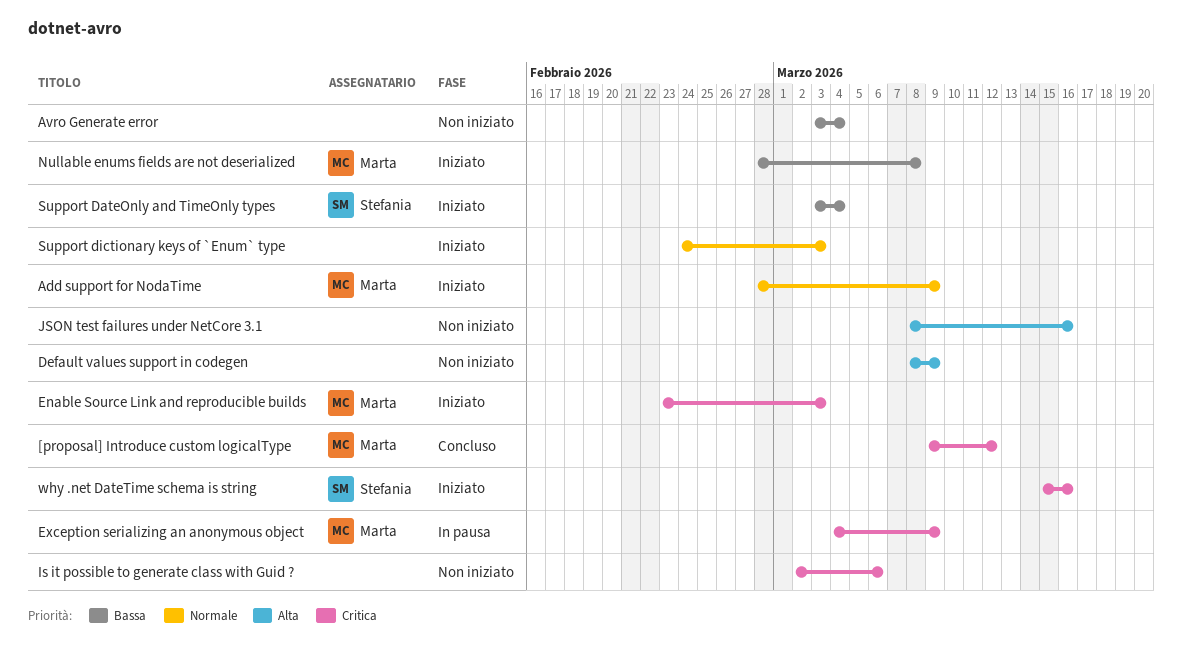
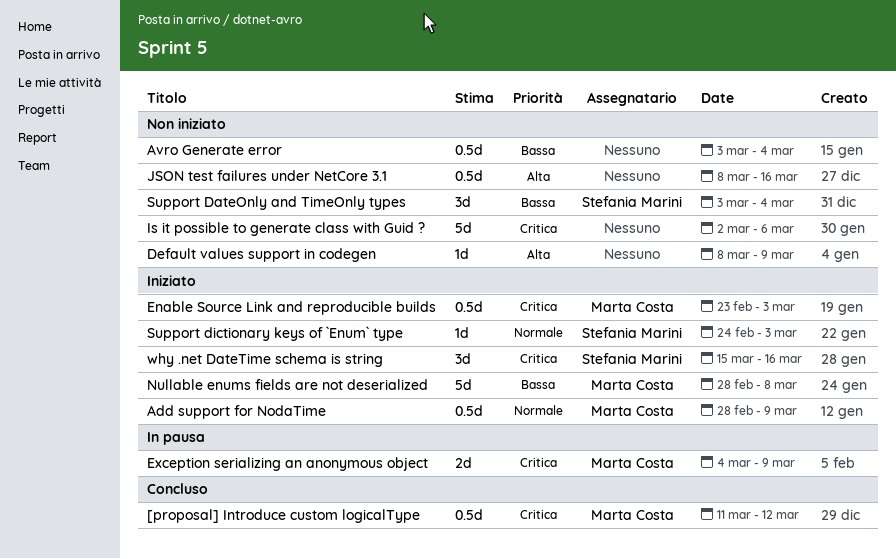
[proposal] Introduce custom logicalType, start: Mar 9 -> Mar 11
Support DateOnly and TimeOnly types, status: Iniziato -> Non iniziato
Support dictionary keys of `Enum` type, owner: none -> Stefania Marini

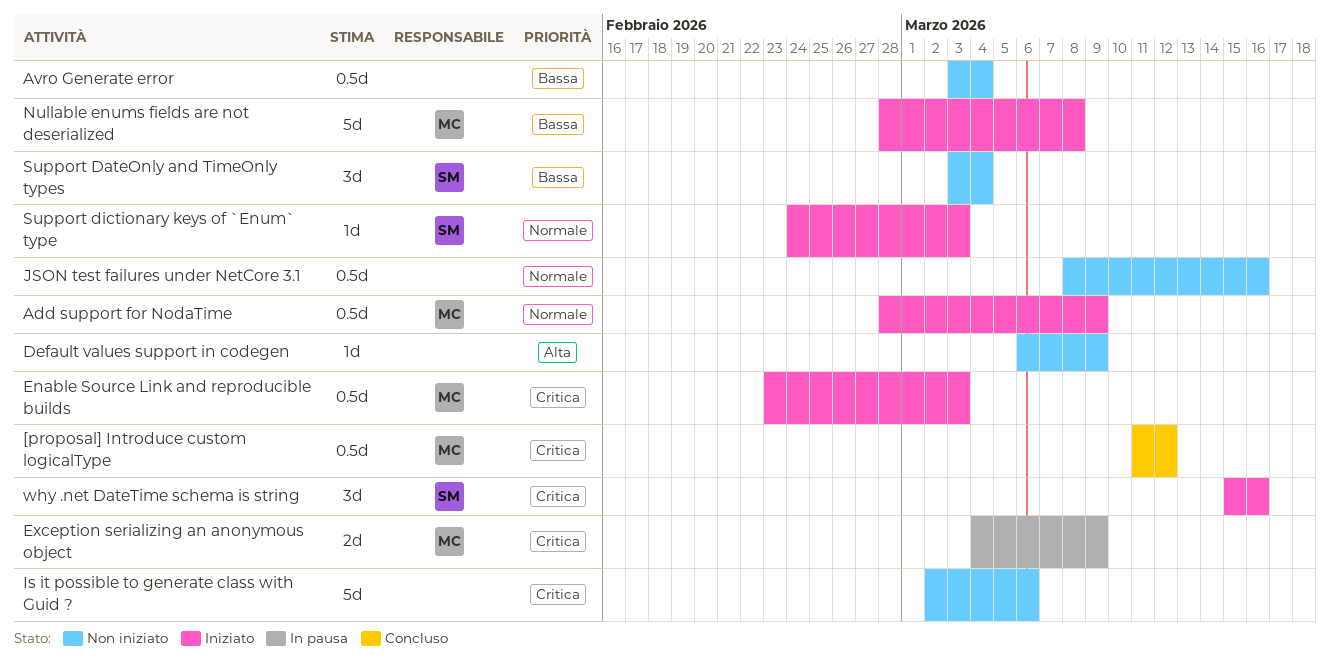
Default values support in codegen, start: Mar 8 -> Mar 6
JSON test failures under NetCore 3.1, priority: Alta -> Normale

